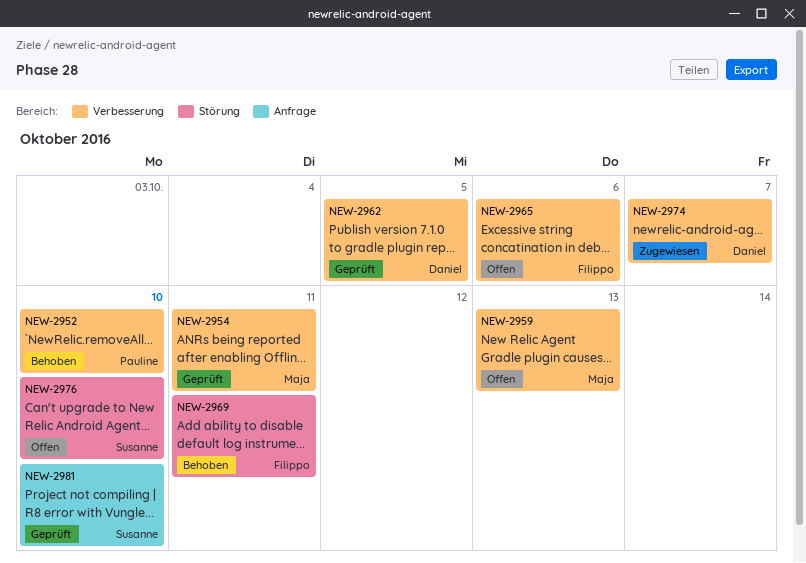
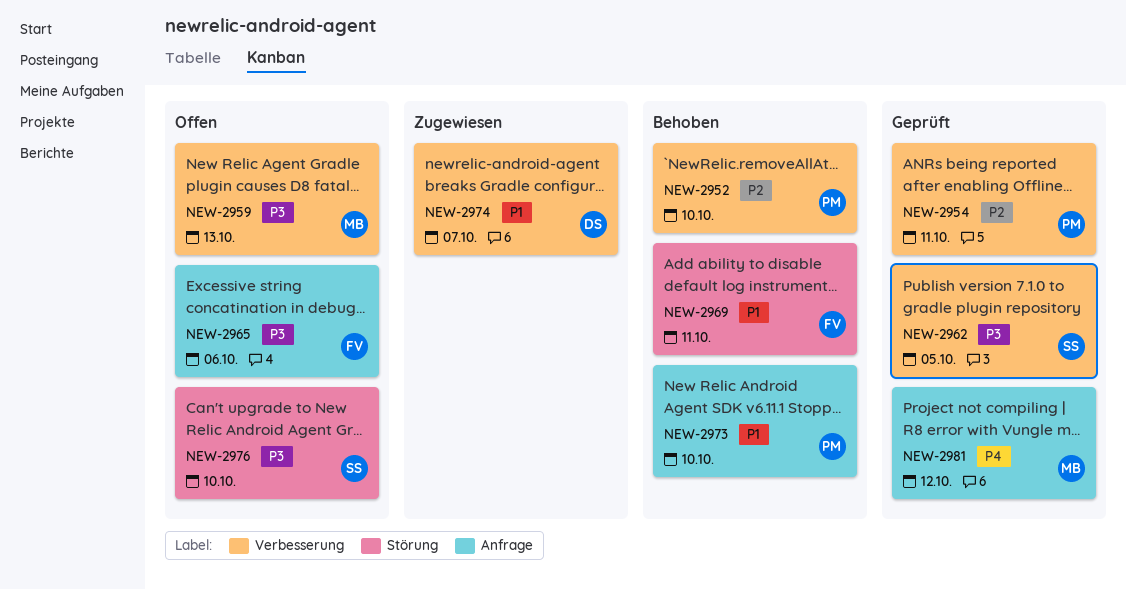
NEW-2954, owner: Maja -> Pauline
NEW-2962, owner: Daniel -> Susanne
NEW-2965, label: Verbesserung -> Anfrage
NEW-2973: none -> present
NEW-2981, owner: Susanne -> Maja
NEW-2981, due: Oct 10 -> Oct 12

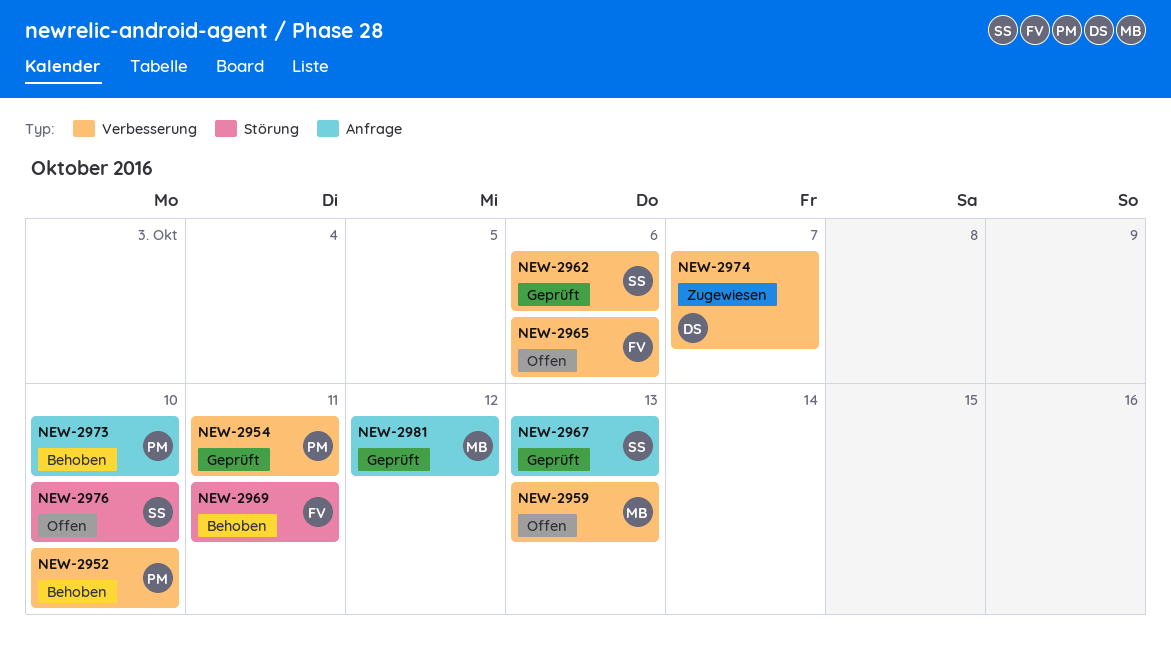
NEW-2962, due: Oct 5 -> Oct 6
NEW-2965, label: Anfrage -> Verbesserung
NEW-2967: none -> present

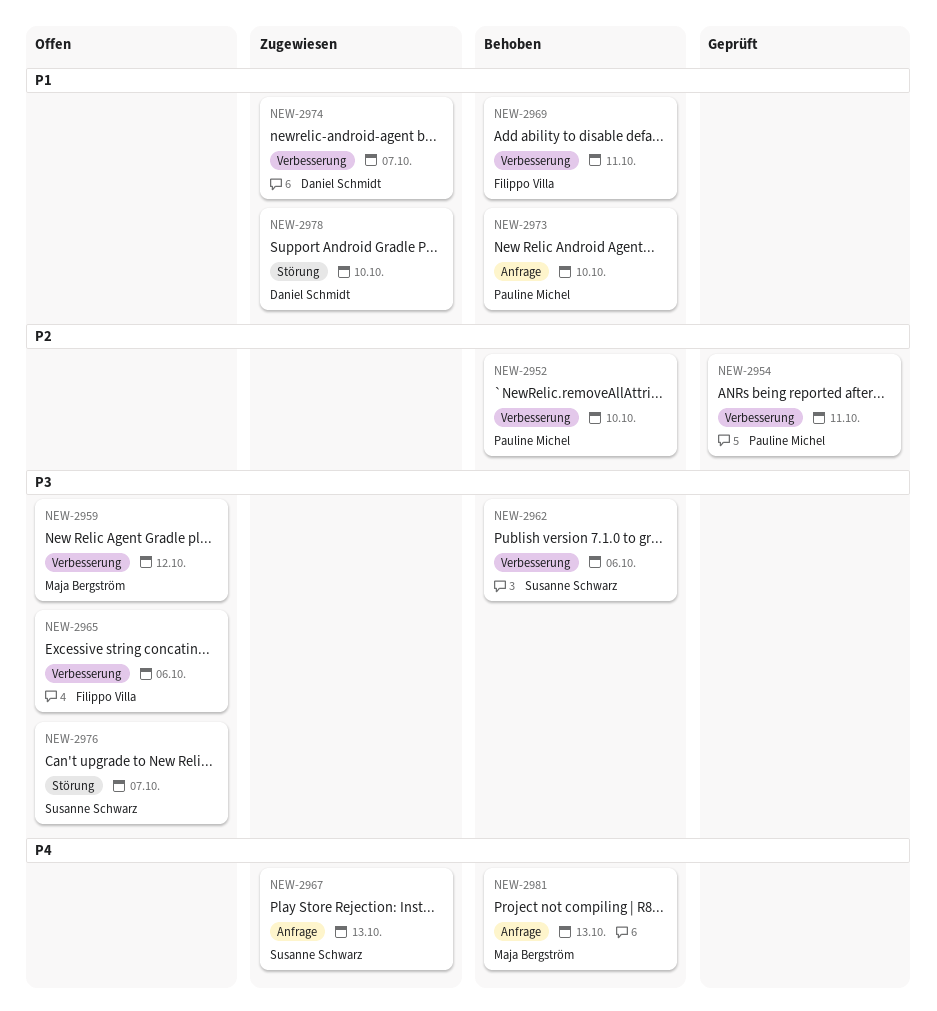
NEW-2959, due: Oct 13 -> Oct 12
NEW-2962, status: Geprüft -> Behoben
NEW-2967, status: Geprüft -> Zugewiesen
NEW-2969, label: Störung -> Verbesserung
NEW-2976, due: Oct 10 -> Oct 7
NEW-2978: none -> present
NEW-2981, status: Geprüft -> Behoben
NEW-2981, due: Oct 12 -> Oct 13

